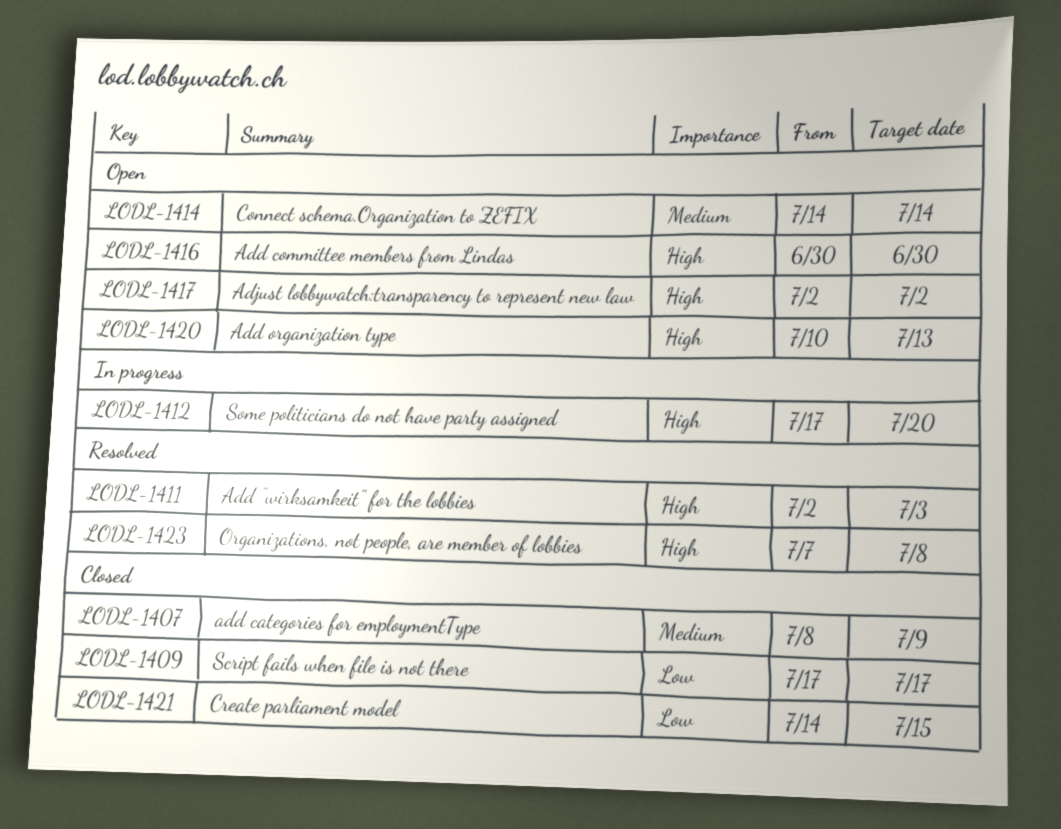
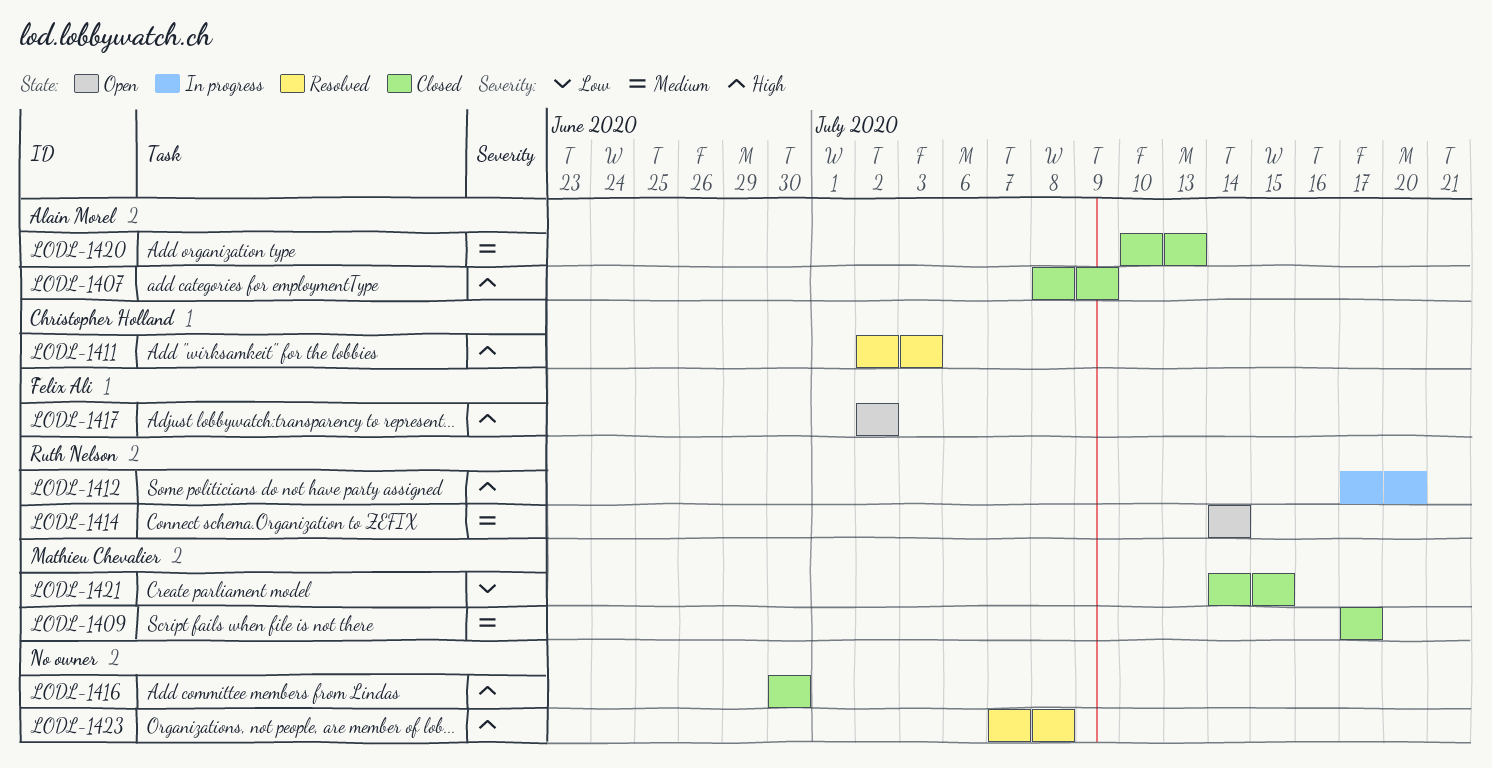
LODL-1407, priority: Medium -> High
LODL-1409, priority: Low -> Medium
LODL-1416, status: Open -> Closed
LODL-1420, status: Open -> Closed
LODL-1420, priority: High -> Medium

